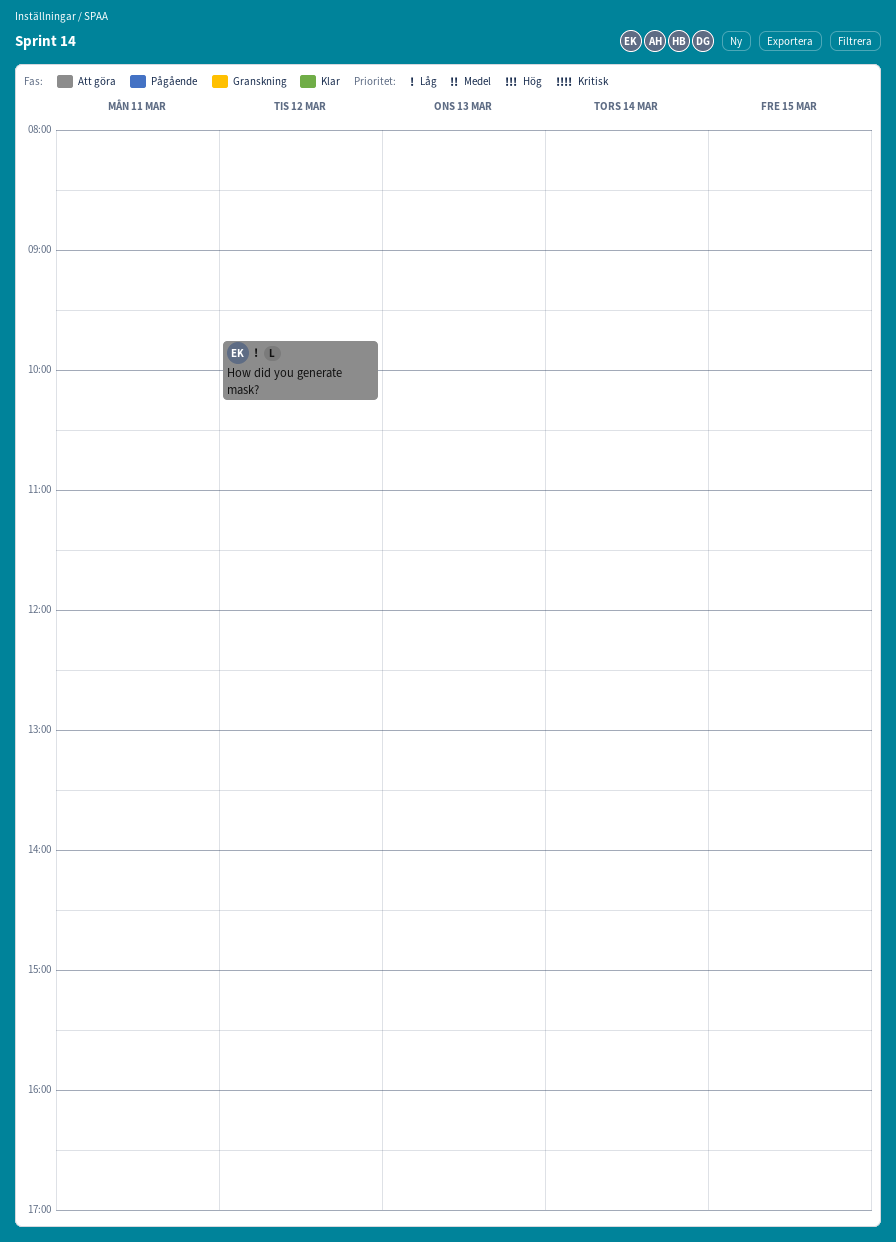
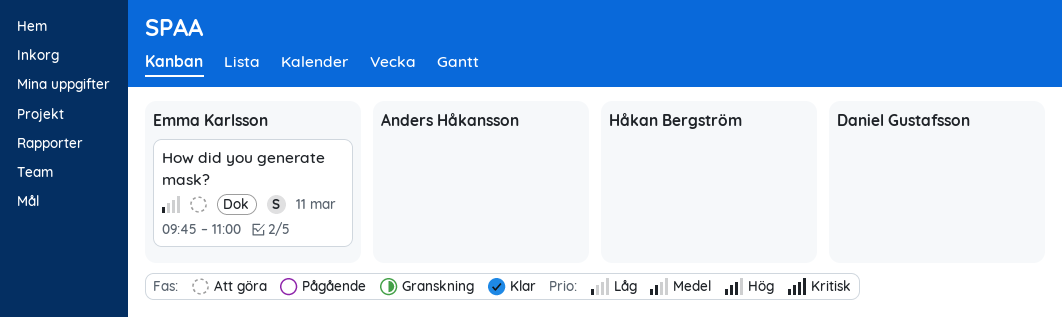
How did you generate mask?, estimate: L -> S
How did you generate mask?, day: Mar 12 -> Mar 11
How did you generate mask?, ends: 10:15 -> 11:00

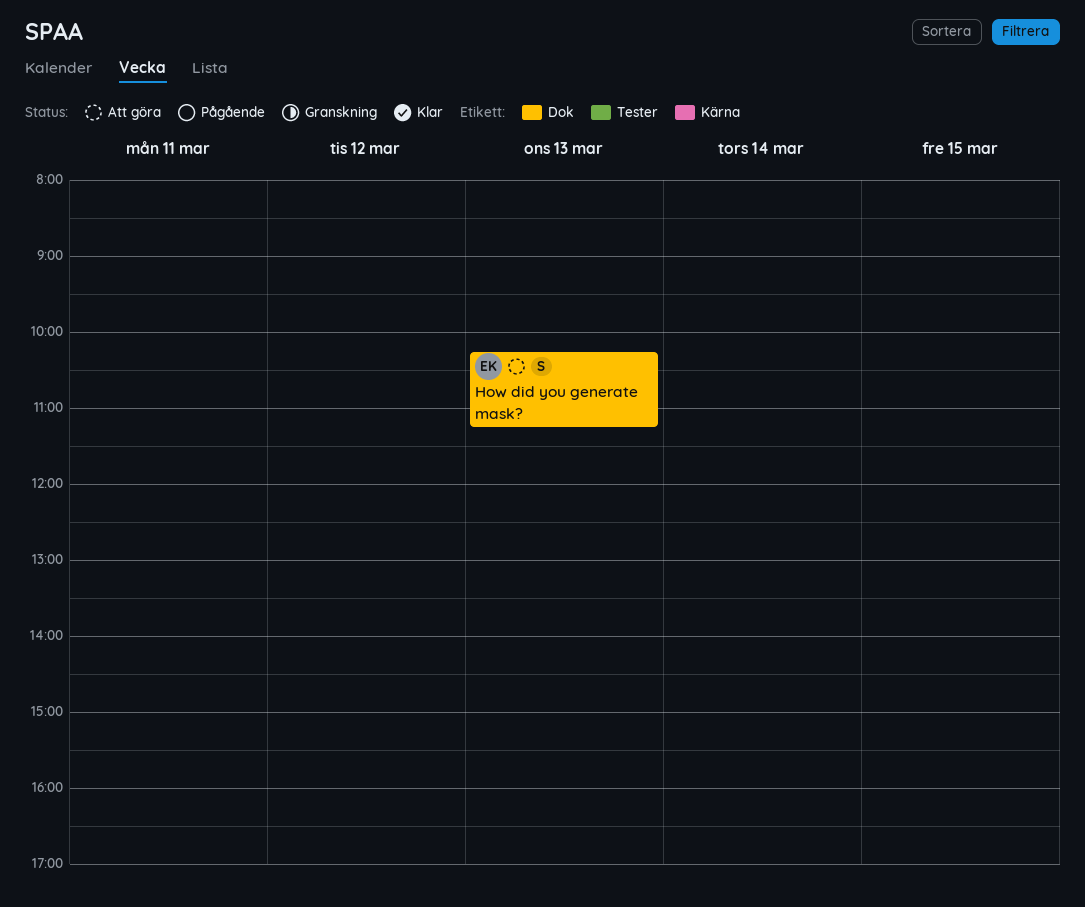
How did you generate mask?, day: Mar 11 -> Mar 13
How did you generate mask?, begins: 09:45 -> 10:15
How did you generate mask?, ends: 11:00 -> 11:15

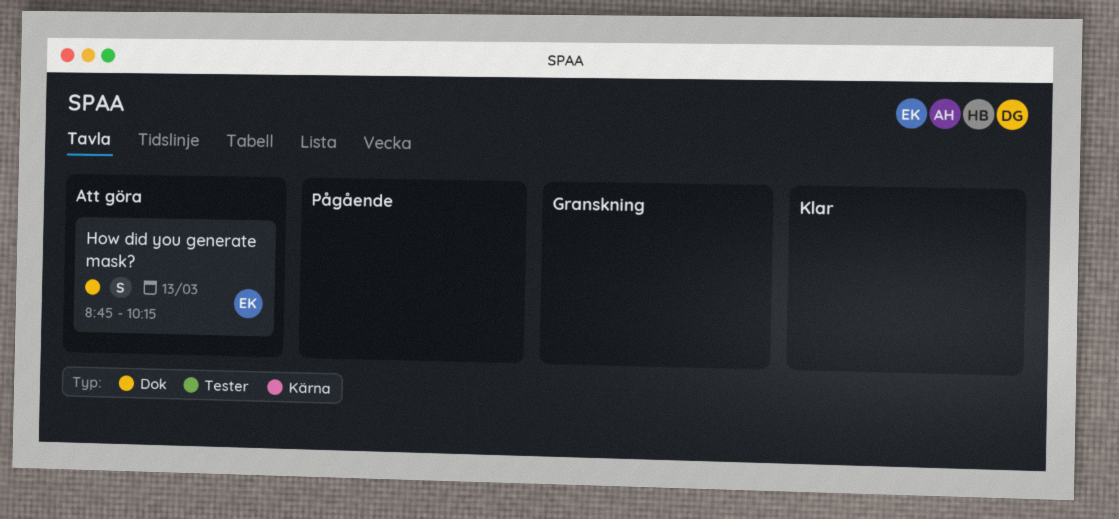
How did you generate mask?, begins: 10:15 -> 08:45
How did you generate mask?, ends: 11:15 -> 10:15

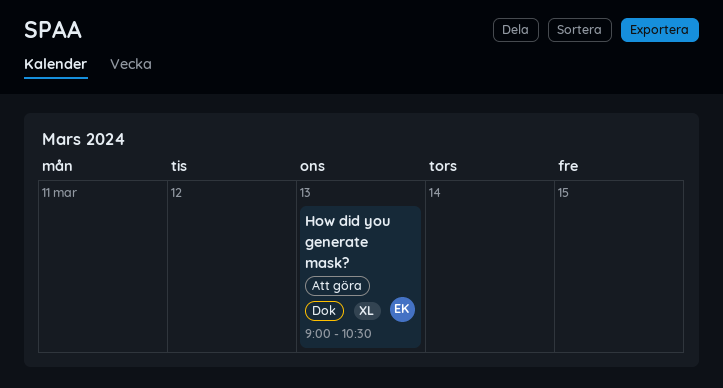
How did you generate mask?, estimate: S -> XL
How did you generate mask?, begins: 08:45 -> 09:00
How did you generate mask?, ends: 10:15 -> 10:30

